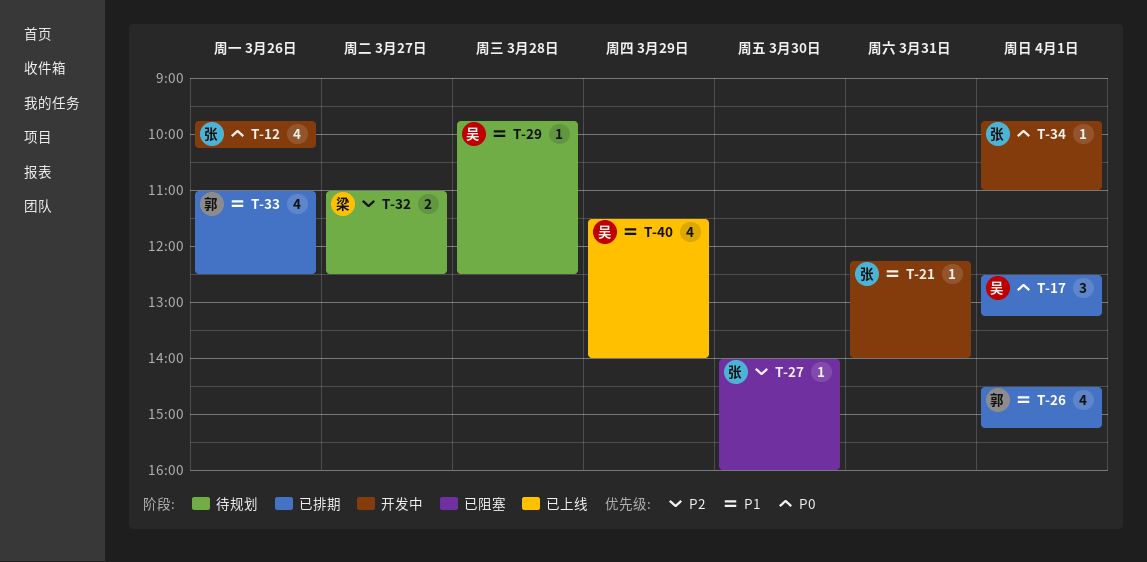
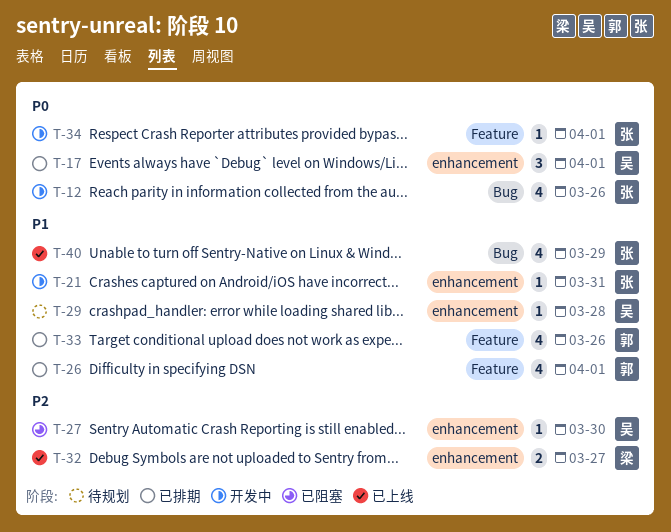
T-27, owner: 张 -> 吴
T-32, status: 待规划 -> 已上线
T-40, owner: 吴 -> 张

